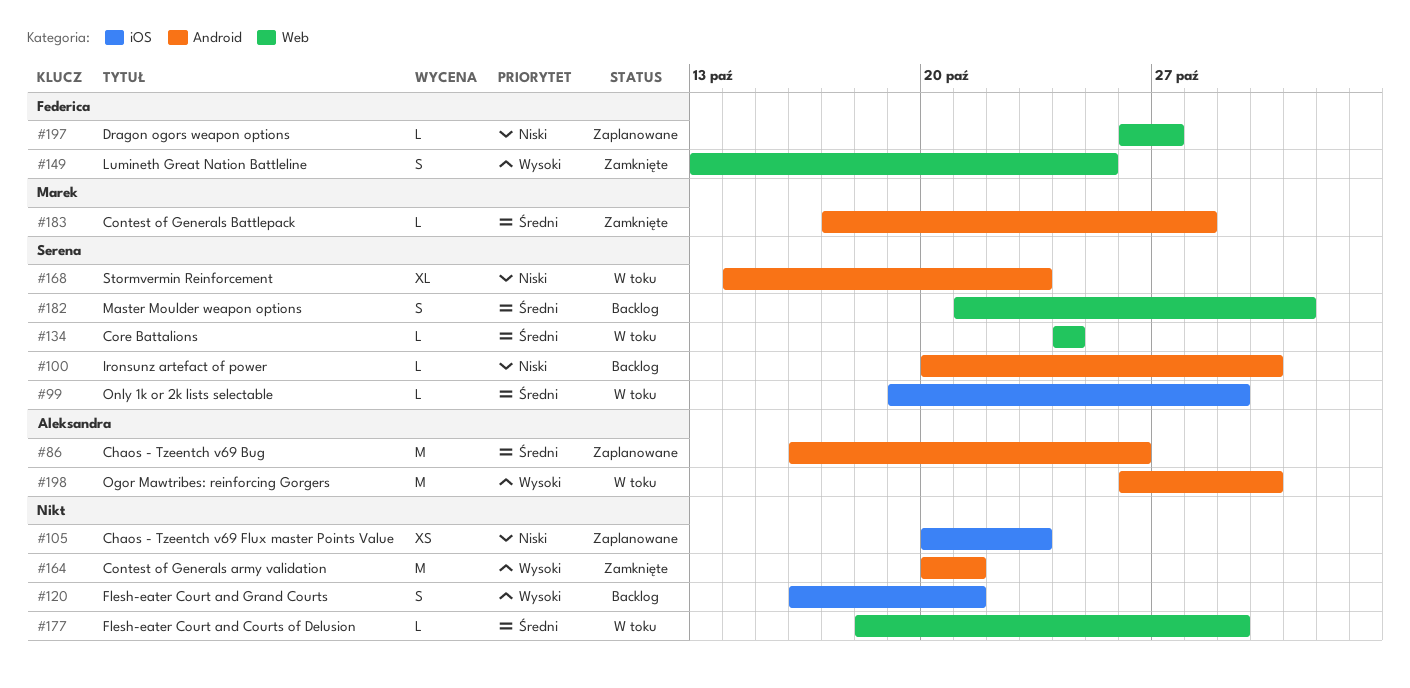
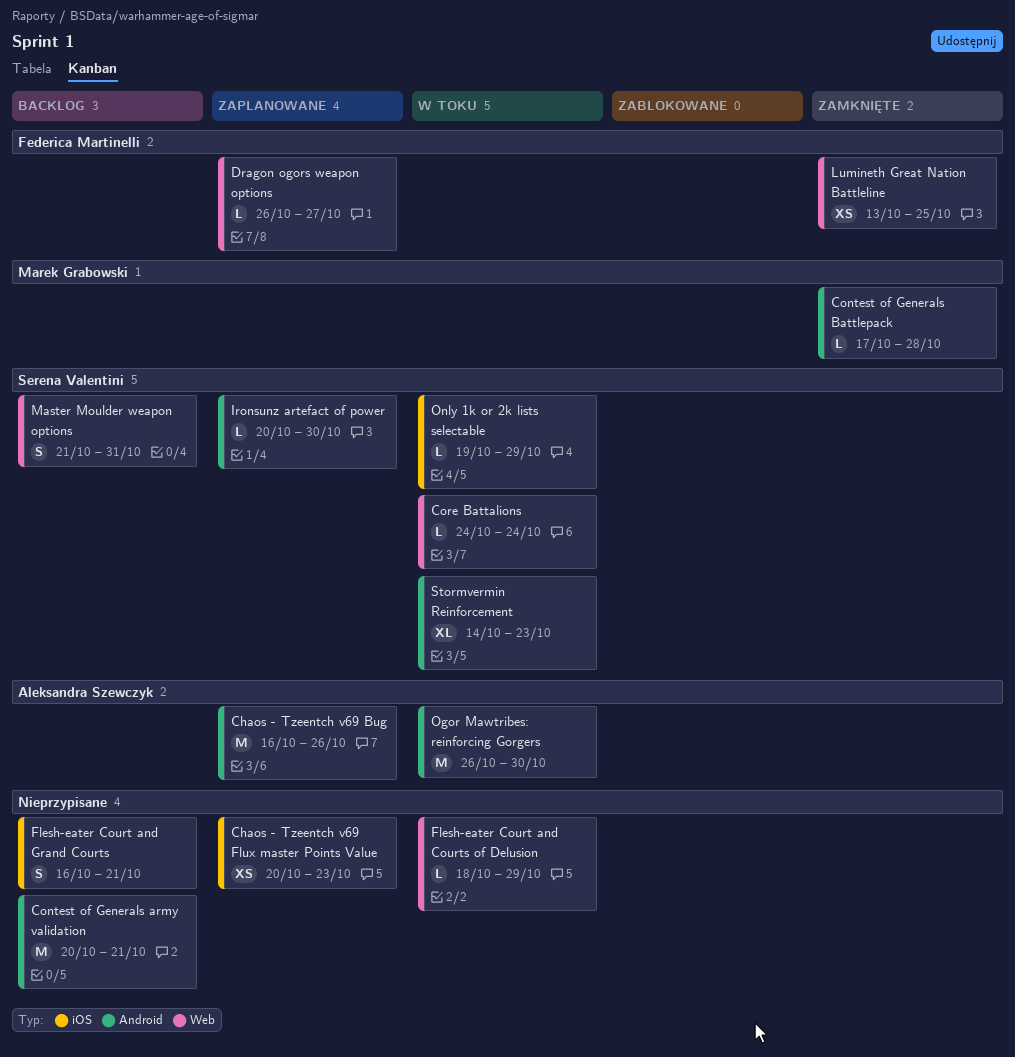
Contest of Generals army validation, status: Zamknięte -> Backlog
Ironsunz artefact of power, status: Backlog -> Zaplanowane
Lumineth Great Nation Battleline, estimate: S -> XS

